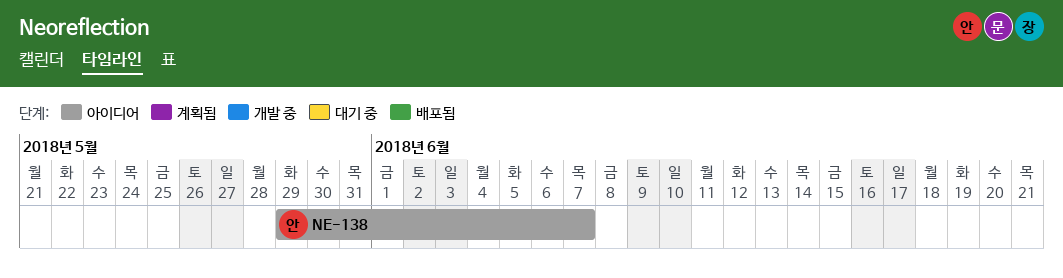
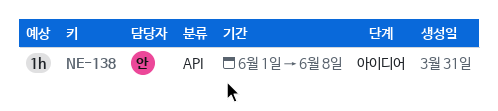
NE-138, start: May 29 -> Jun 1
NE-138, due: Jun 7 -> Jun 8

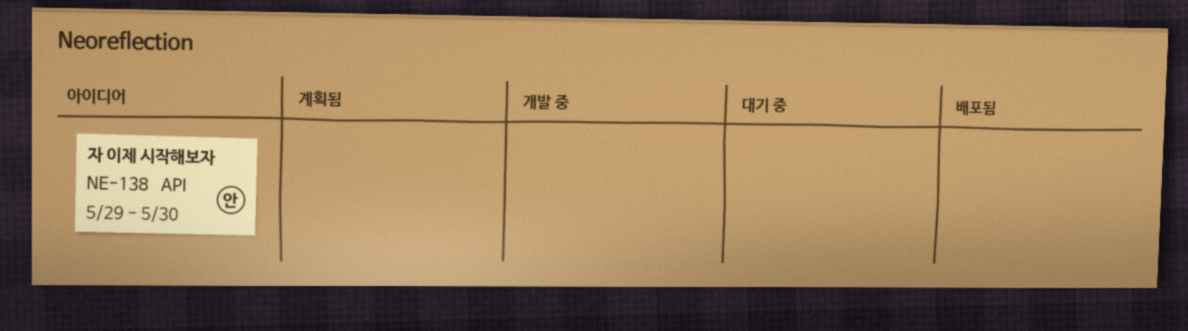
NE-138, start: Jun 1 -> May 29
NE-138, due: Jun 8 -> May 30

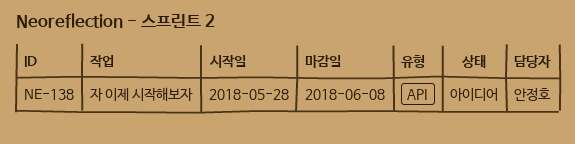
NE-138, start: May 29 -> May 28
NE-138, due: May 30 -> Jun 8

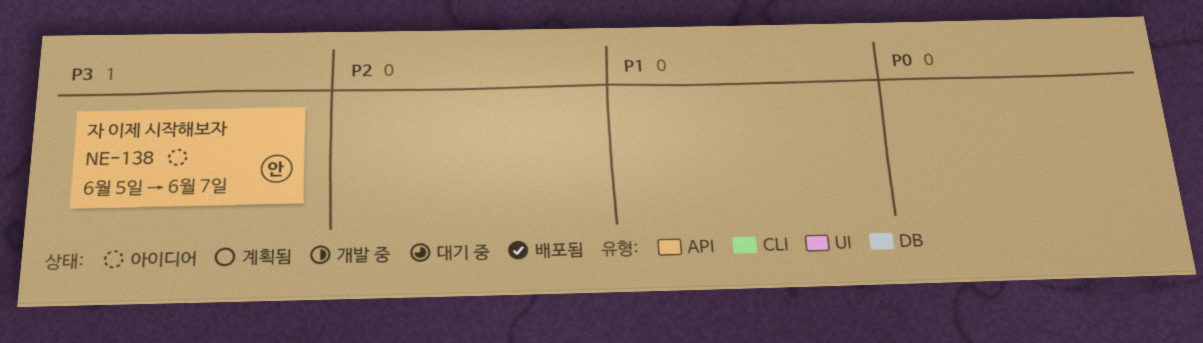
NE-138, start: May 28 -> Jun 5
NE-138, due: Jun 8 -> Jun 7

